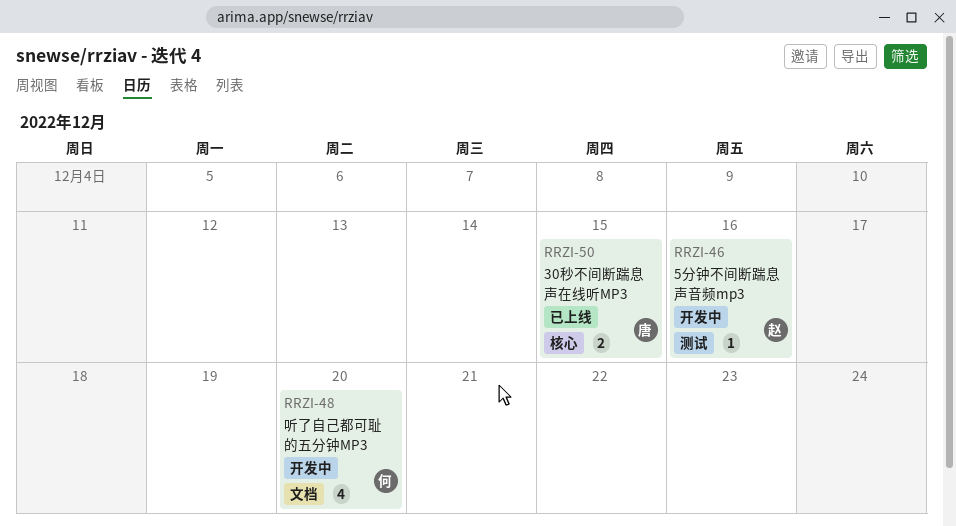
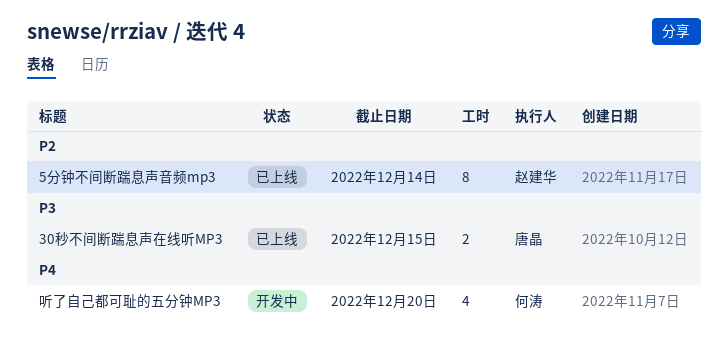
5分钟不间断踹息声音频mp3, status: 开发中 -> 已上线
5分钟不间断踹息声音频mp3, estimate: 1 -> 8
5分钟不间断踹息声音频mp3, due: Dec 16 -> Dec 14

